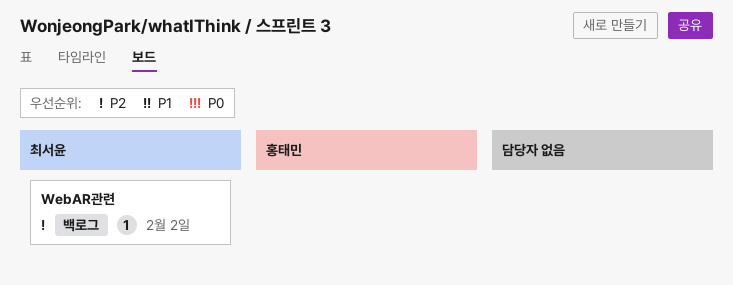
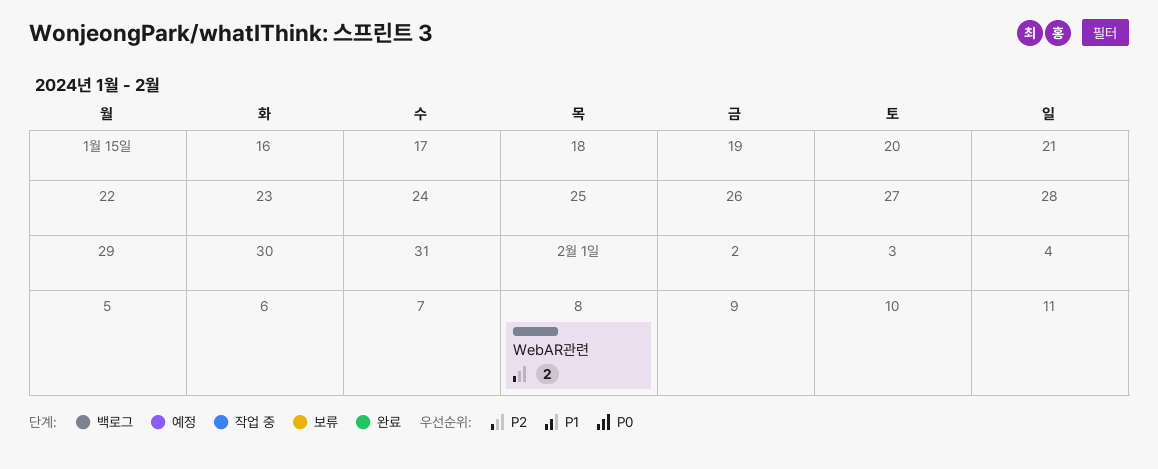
WebAR관련, estimate: 1 -> 2
WebAR관련, due: Feb 2 -> Feb 8

